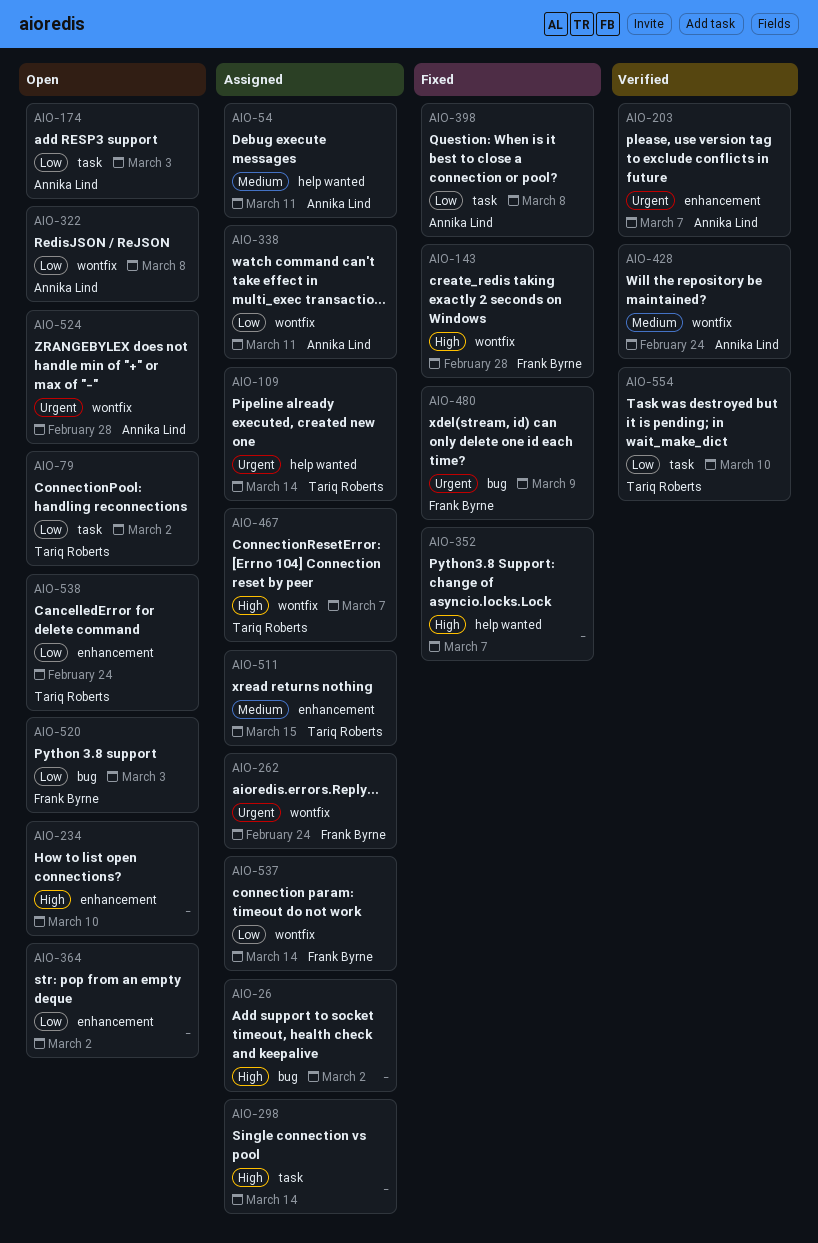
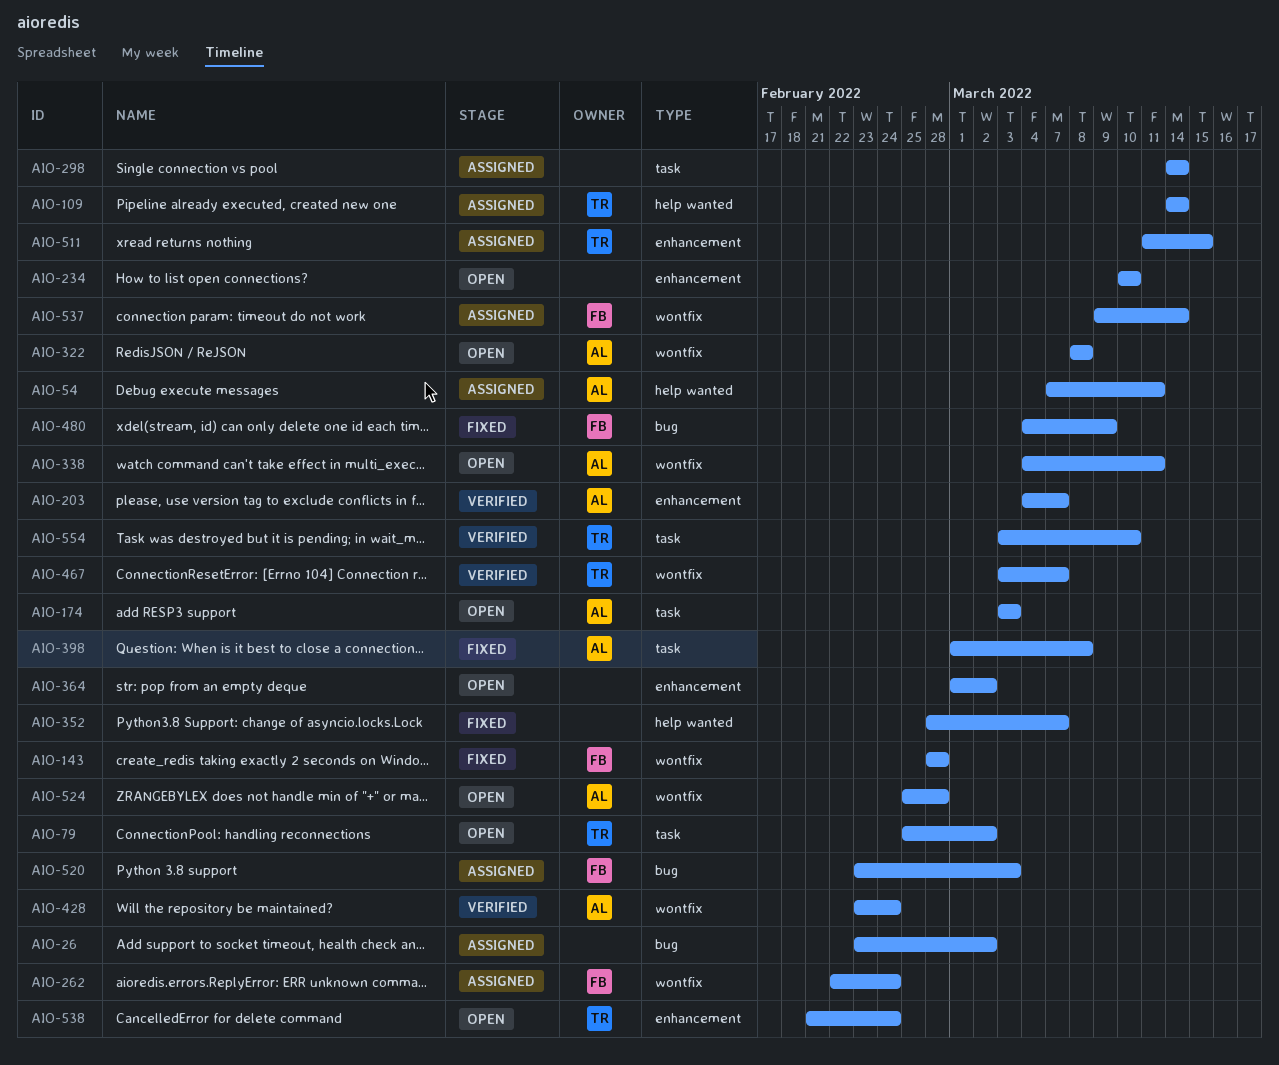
AIO-338, status: Assigned -> Open
AIO-467, status: Assigned -> Verified
AIO-520, status: Open -> Assigned

